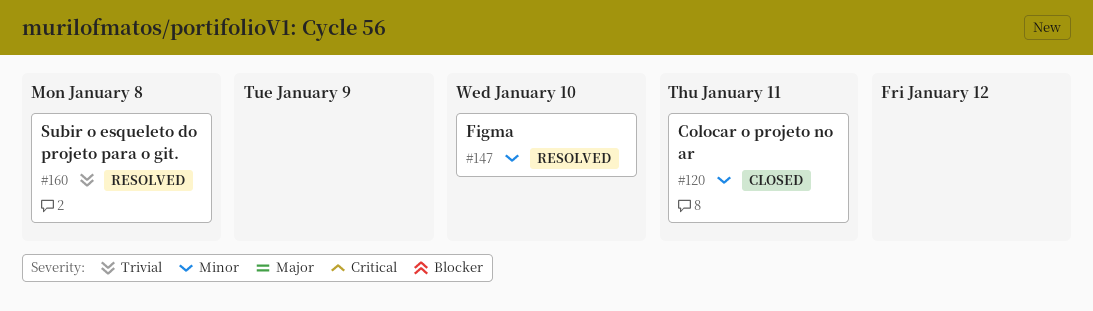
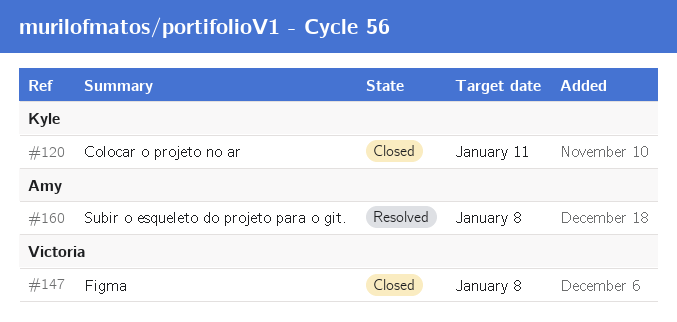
#147, status: Resolved -> Closed
#147, due: Jan 10 -> Jan 8

